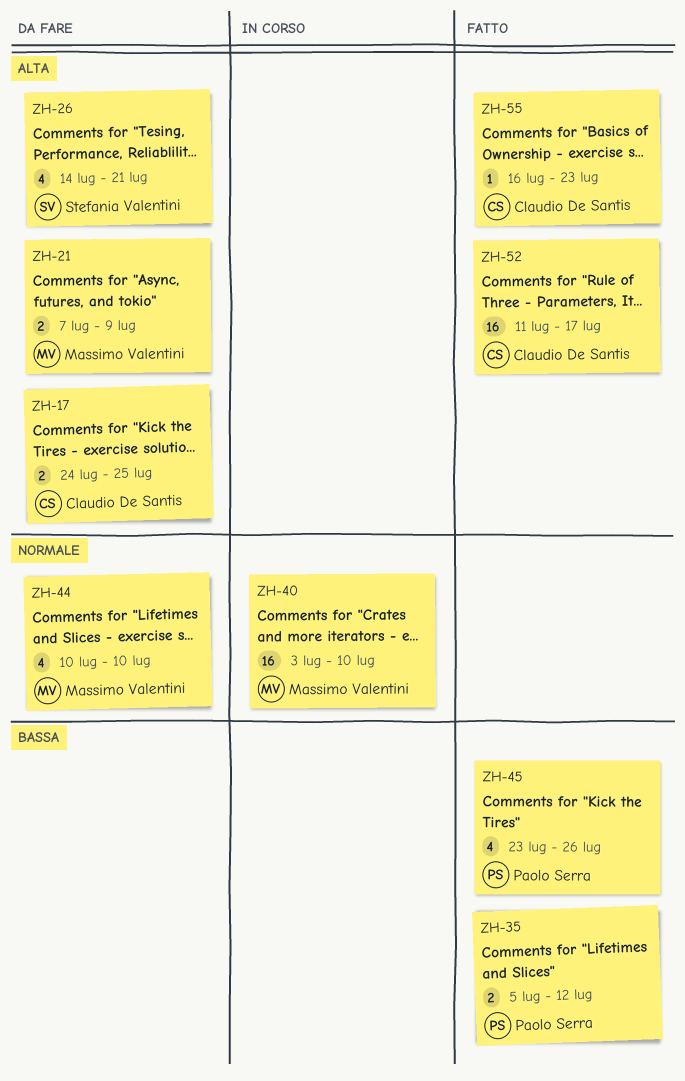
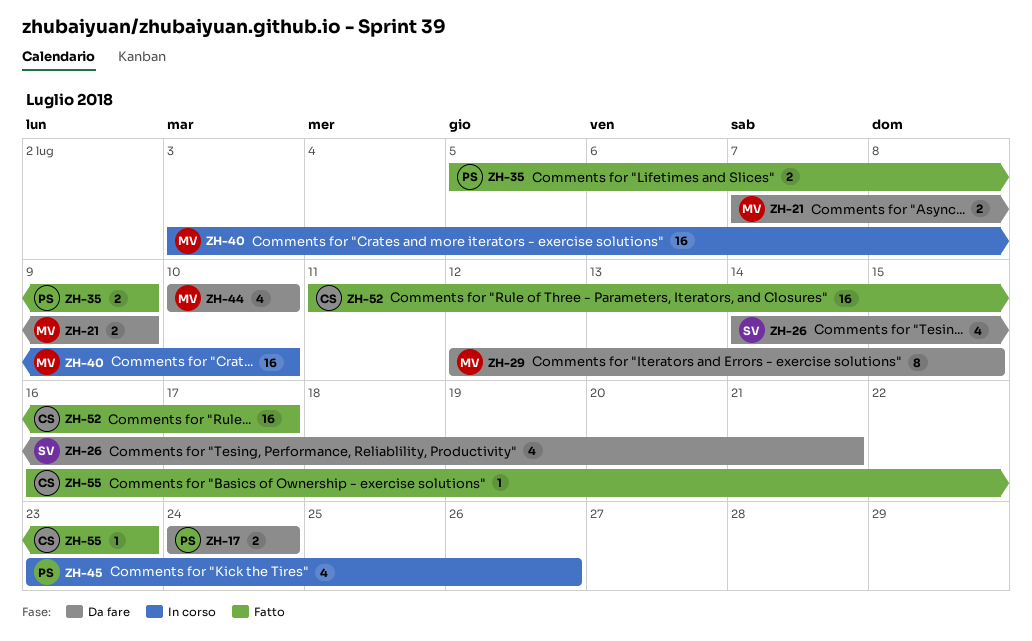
ZH-17, owner: Claudio De Santis -> Paolo Serra
ZH-17, due: Jul 25 -> Jul 24
ZH-29: none -> present
ZH-35, due: Jul 12 -> Jul 9
ZH-45, status: Fatto -> In corso

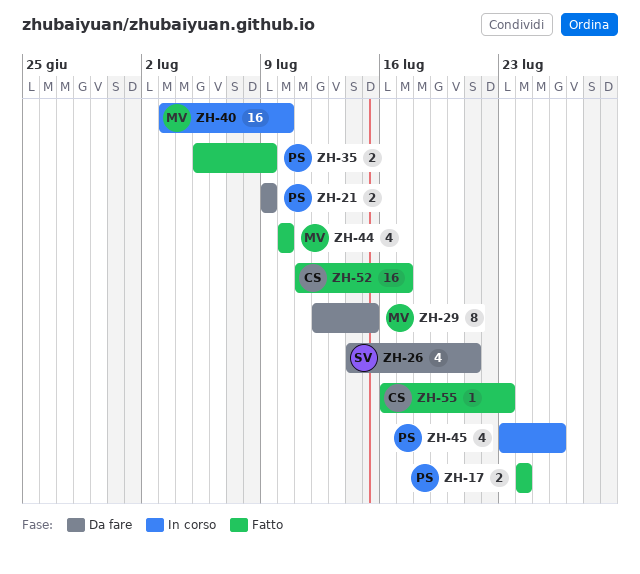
ZH-17, status: Da fare -> Fatto
ZH-21, owner: MV -> PS
ZH-21, start: Jul 7 -> Jul 9
ZH-44, status: Da fare -> Fatto

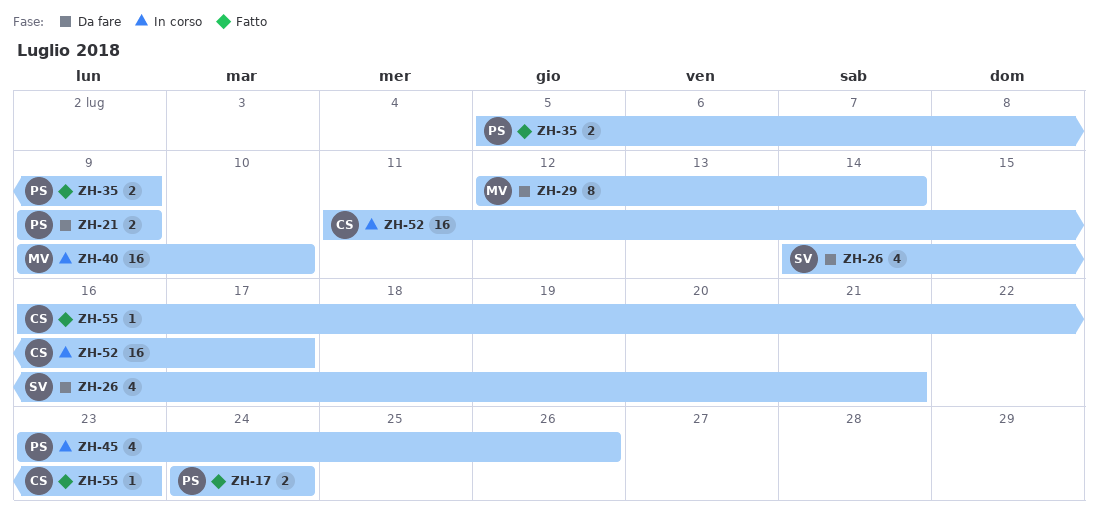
ZH-29, due: Jul 15 -> Jul 14
ZH-40, start: Jul 3 -> Jul 9
ZH-44: present -> none
ZH-52, status: Fatto -> In corso

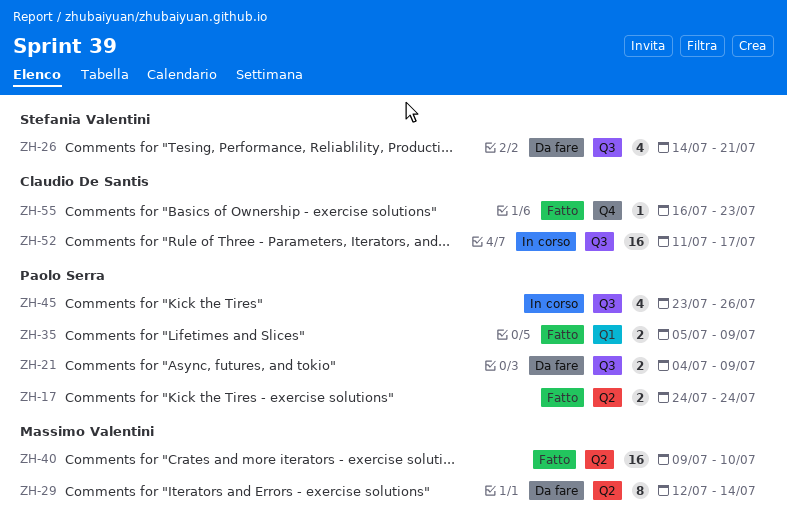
ZH-21, start: Jul 9 -> Jul 4
ZH-40, status: In corso -> Fatto

